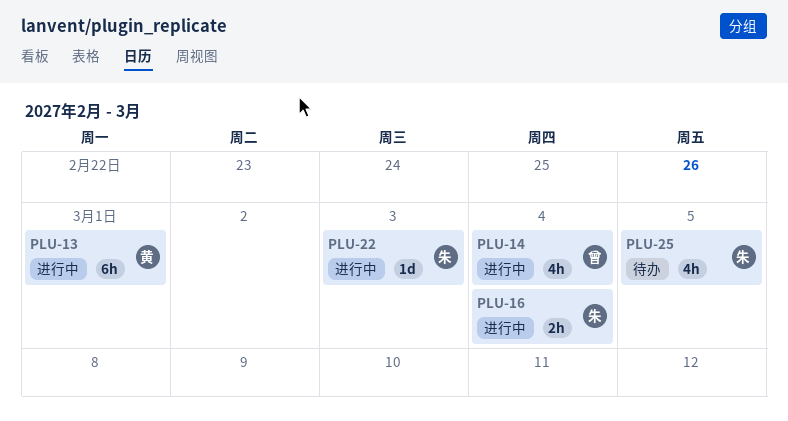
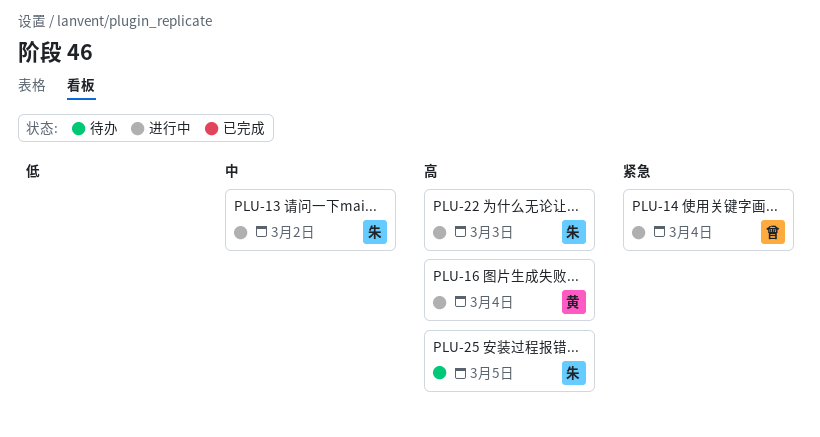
PLU-13, owner: 黄 -> 朱
PLU-13, due: Mar 1 -> Mar 2
PLU-16, owner: 朱 -> 黄

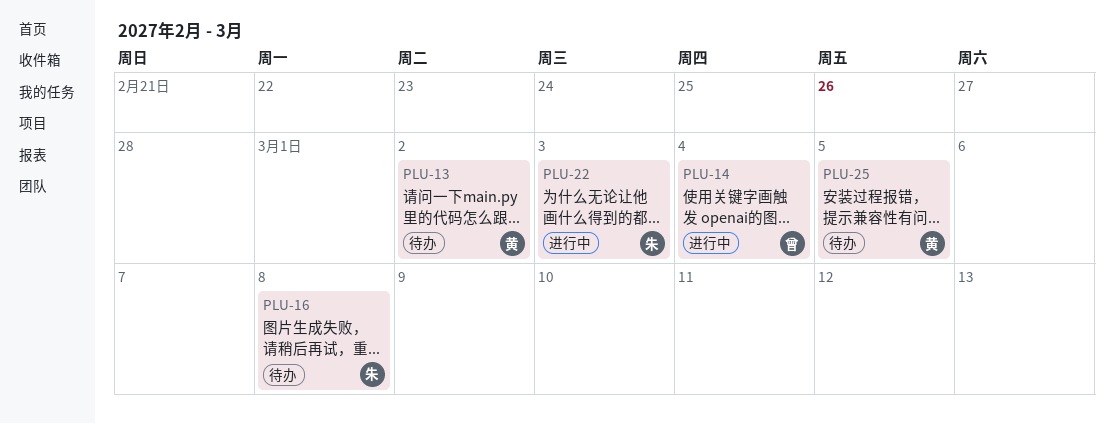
PLU-13, status: 进行中 -> 待办
PLU-13, owner: 朱 -> 黄
PLU-16, status: 进行中 -> 待办
PLU-16, owner: 黄 -> 朱
PLU-16, due: Mar 4 -> Mar 8
PLU-25, owner: 朱 -> 黄

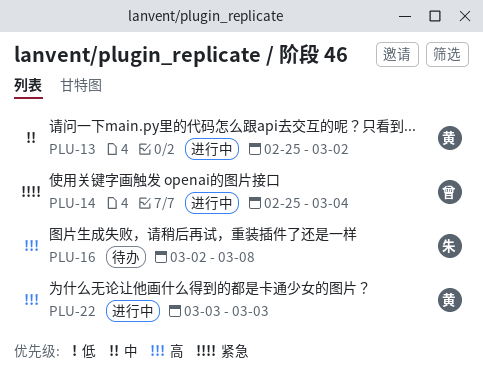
PLU-13, status: 待办 -> 进行中
PLU-22, owner: 朱 -> 黄
PLU-25: present -> none

